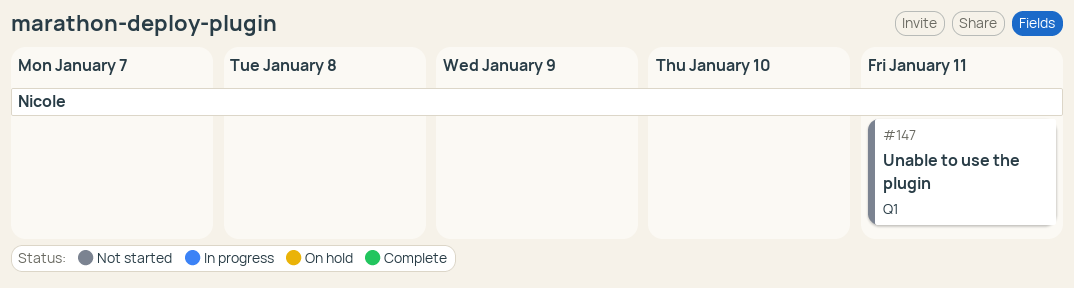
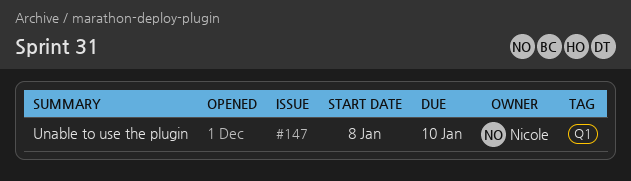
#147, due: Jan 11 -> Jan 10

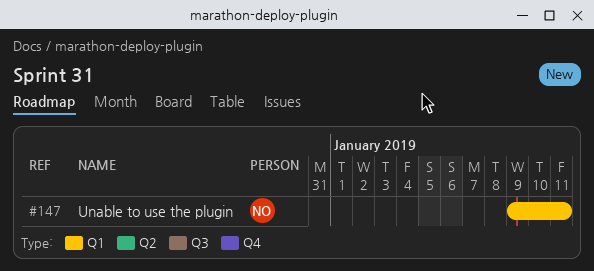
#147, start: Jan 8 -> Jan 9
#147, due: Jan 10 -> Jan 11

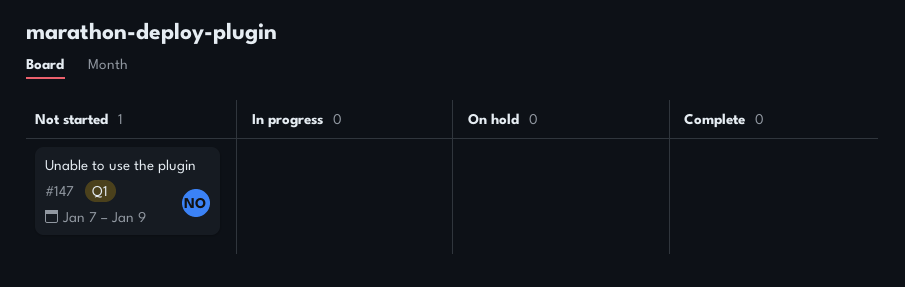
#147, start: Jan 9 -> Jan 7
#147, due: Jan 11 -> Jan 9

